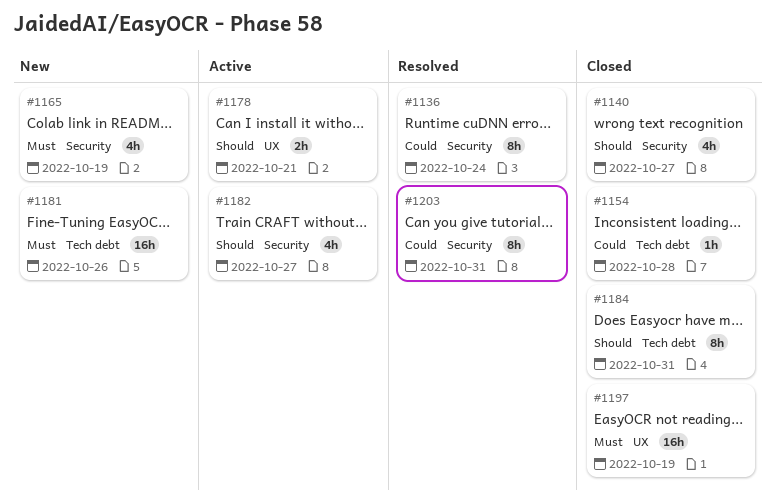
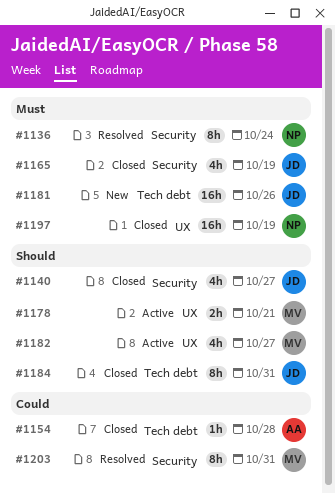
#1136, priority: Could -> Must
#1165, status: New -> Closed
#1182, label: Security -> UX

